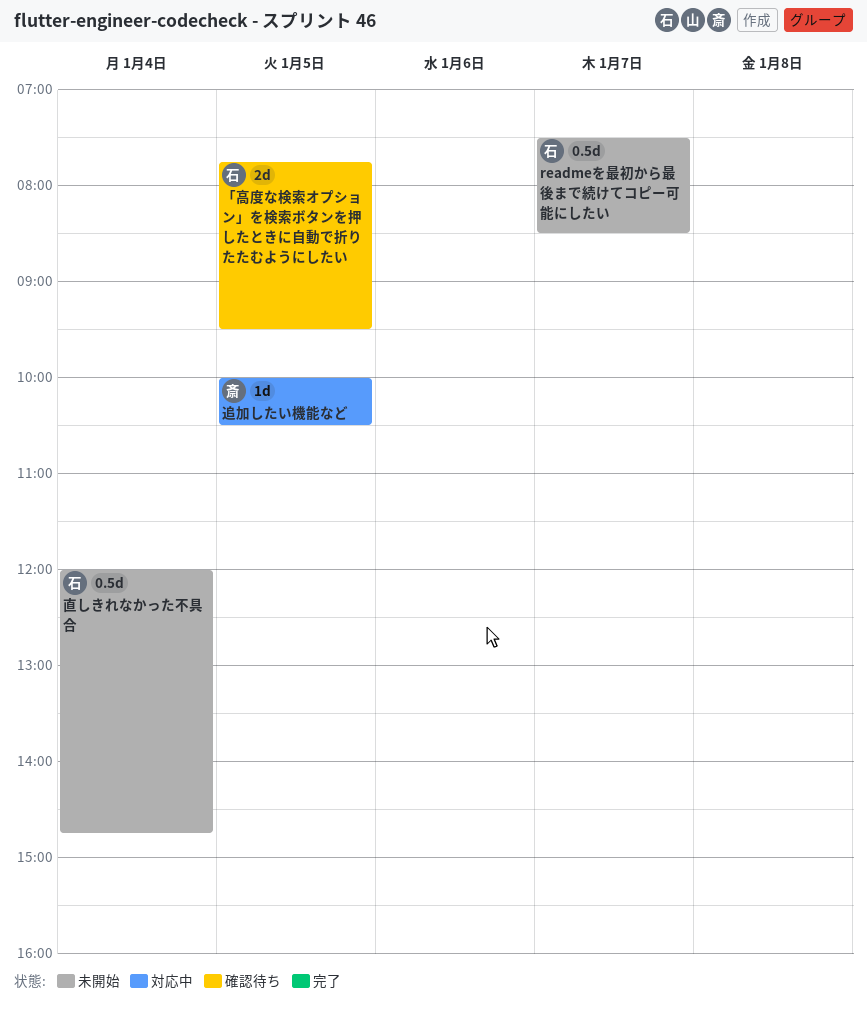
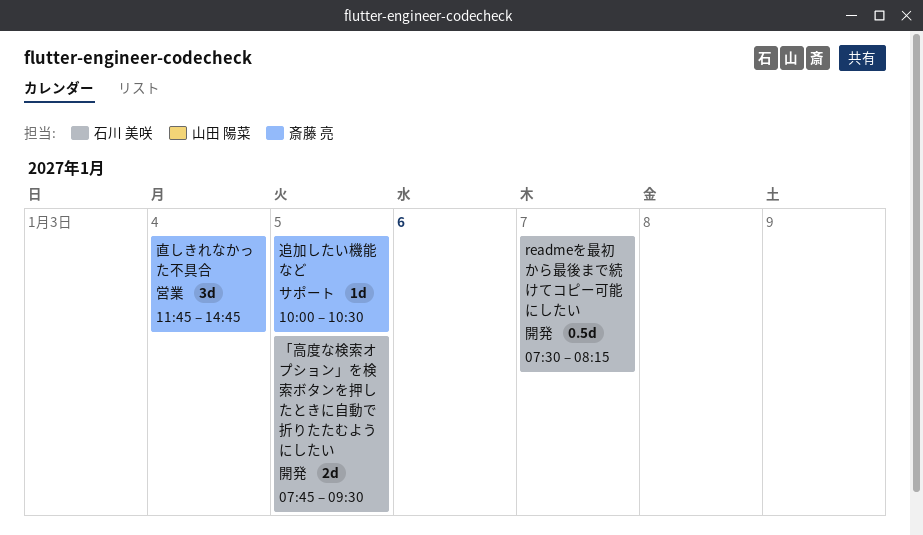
readmeを最初から最後まで続けてコピー可能にしたい, ends: 08:30 -> 08:15
直しきれなかった不具合, owner: 石川 美咲 -> 斎藤 亮
直しきれなかった不具合, estimate: 0.5d -> 3d
直しきれなかった不具合, begins: 12:00 -> 11:45

